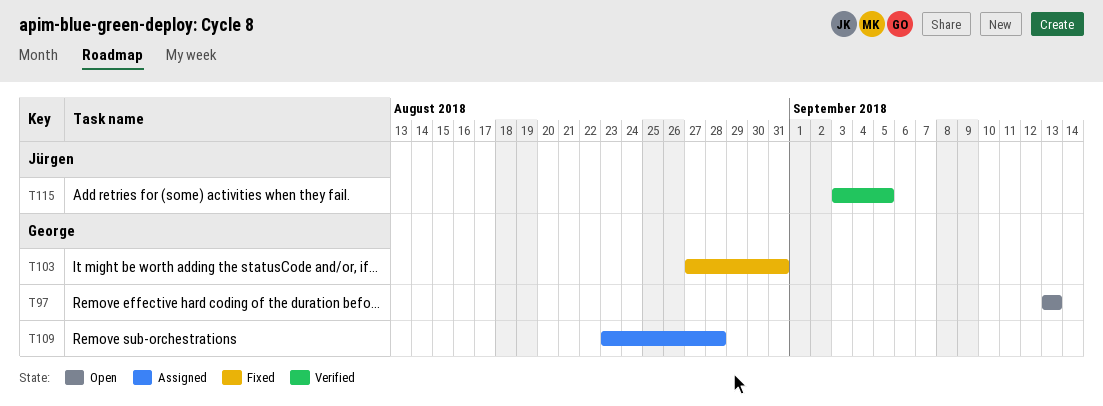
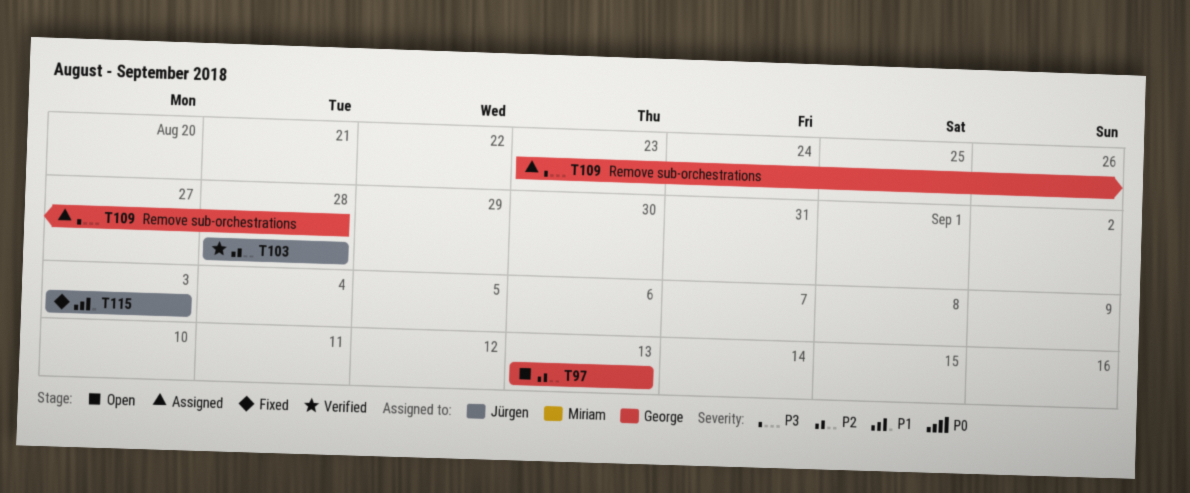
T103, status: Fixed -> Verified
T103, owner: George -> Jürgen
T103, start: Aug 27 -> Aug 28
T103, due: Aug 31 -> Aug 28
T115, status: Verified -> Fixed
T115, due: Sep 5 -> Sep 3

